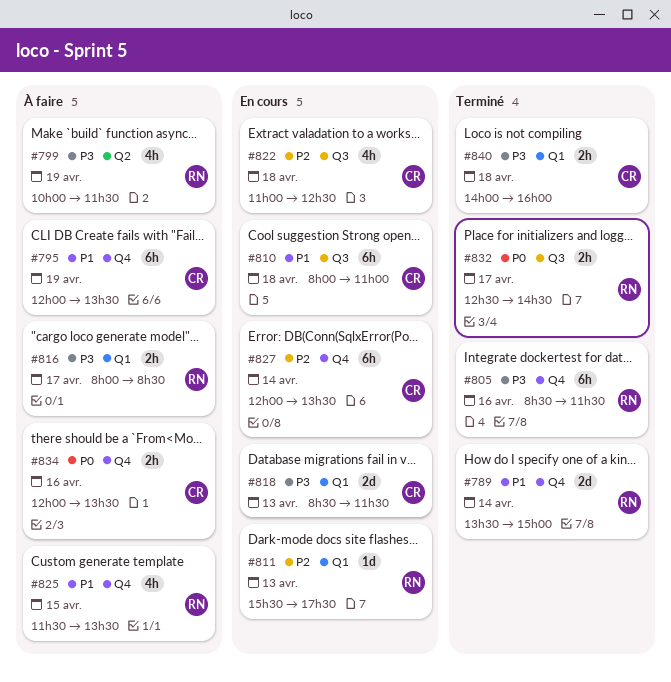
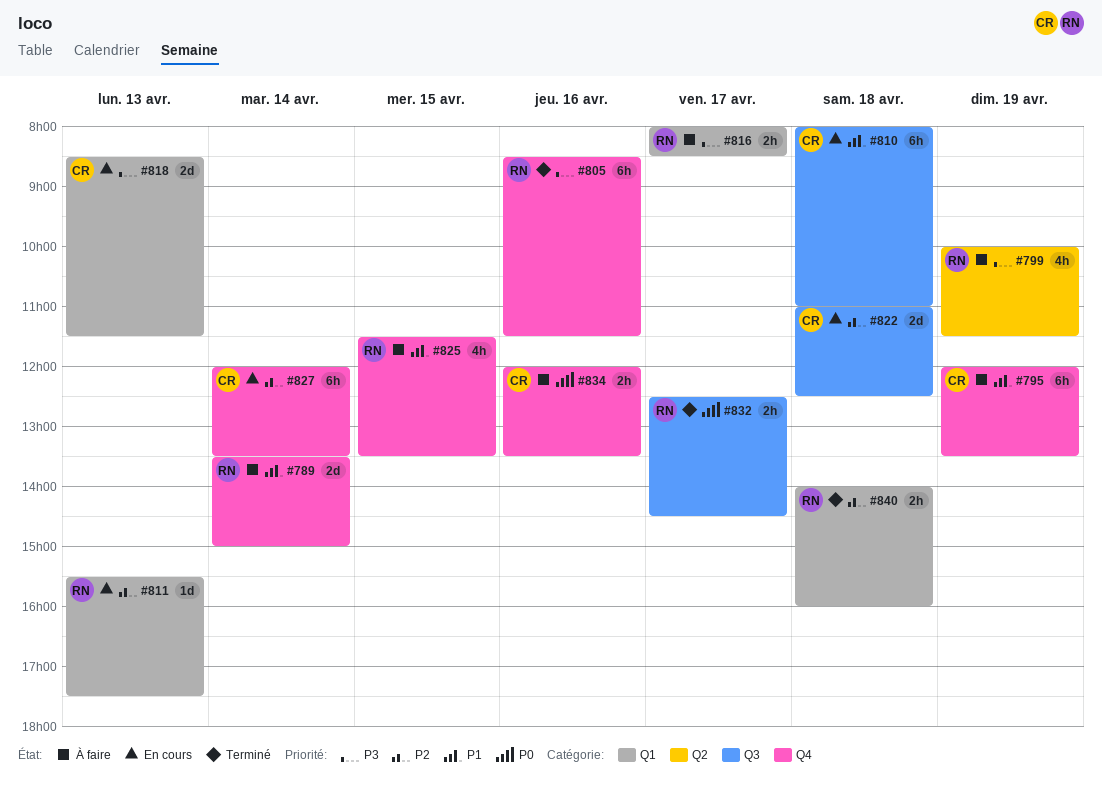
#789, status: Terminé -> À faire
#822, estimate: 4h -> 2d
#840, owner: CR -> RN
#840, priority: P3 -> P2

